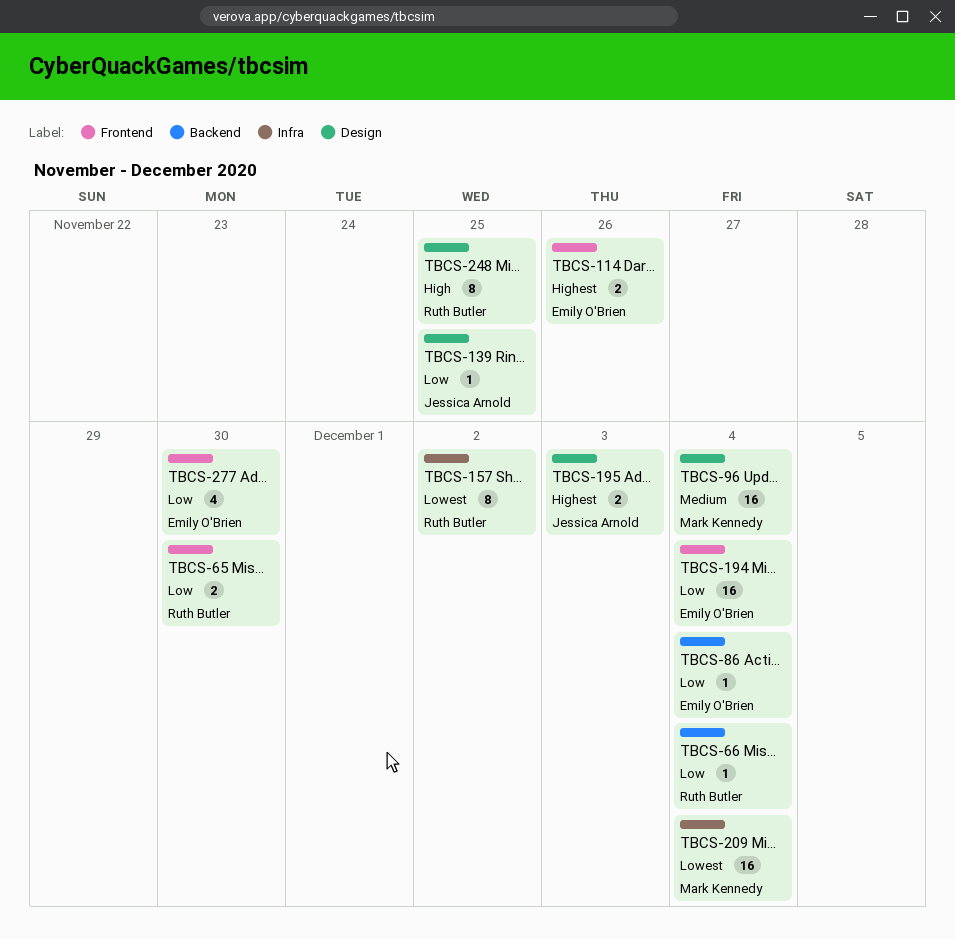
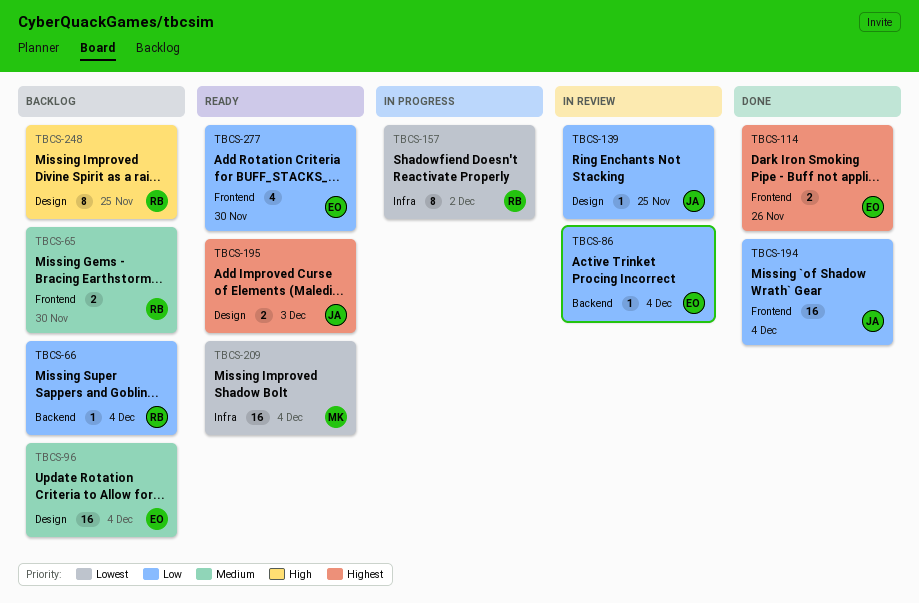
TBCS-65, priority: Low -> Medium
TBCS-96, owner: Mark Kennedy -> Emily O'Brien
TBCS-194, owner: Emily O'Brien -> Jessica Arnold

